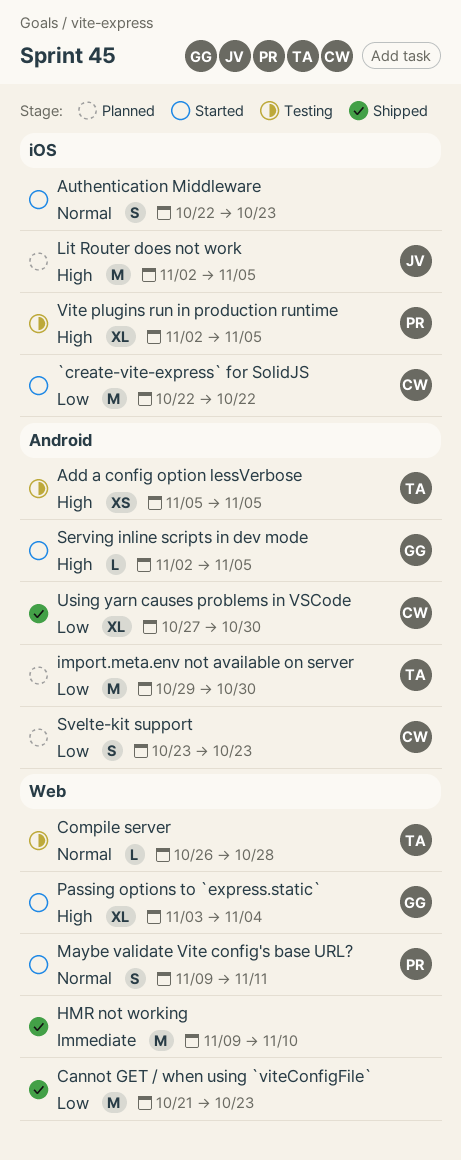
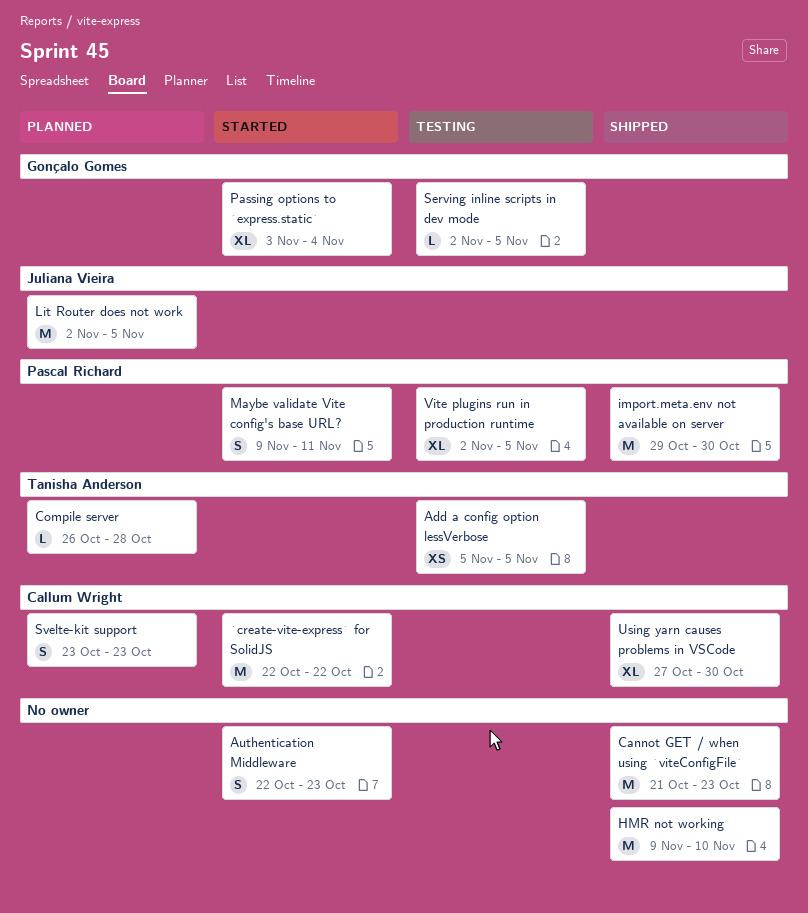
Compile server, status: Testing -> Planned
import.meta.env not available on server, status: Planned -> Shipped
import.meta.env not available on server, owner: Tanisha Anderson -> Pascal Richard
Serving inline scripts in dev mode, status: Started -> Testing

